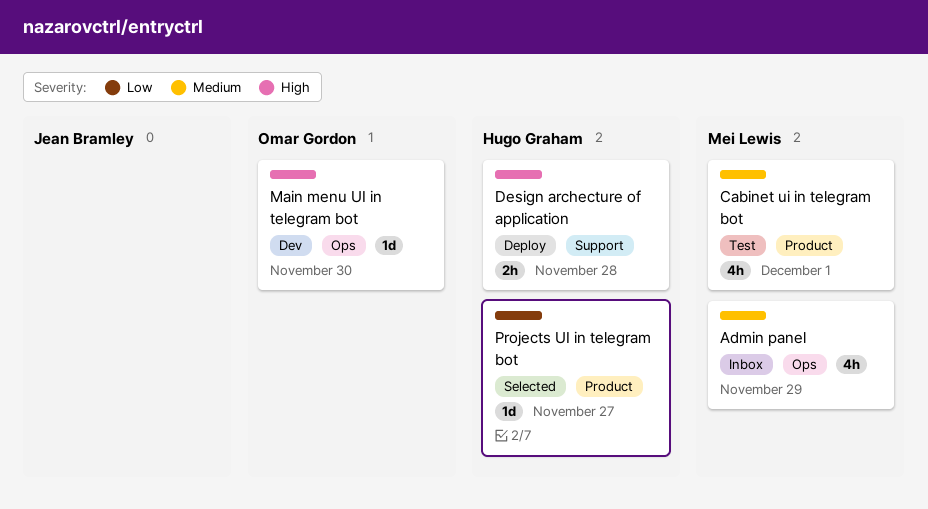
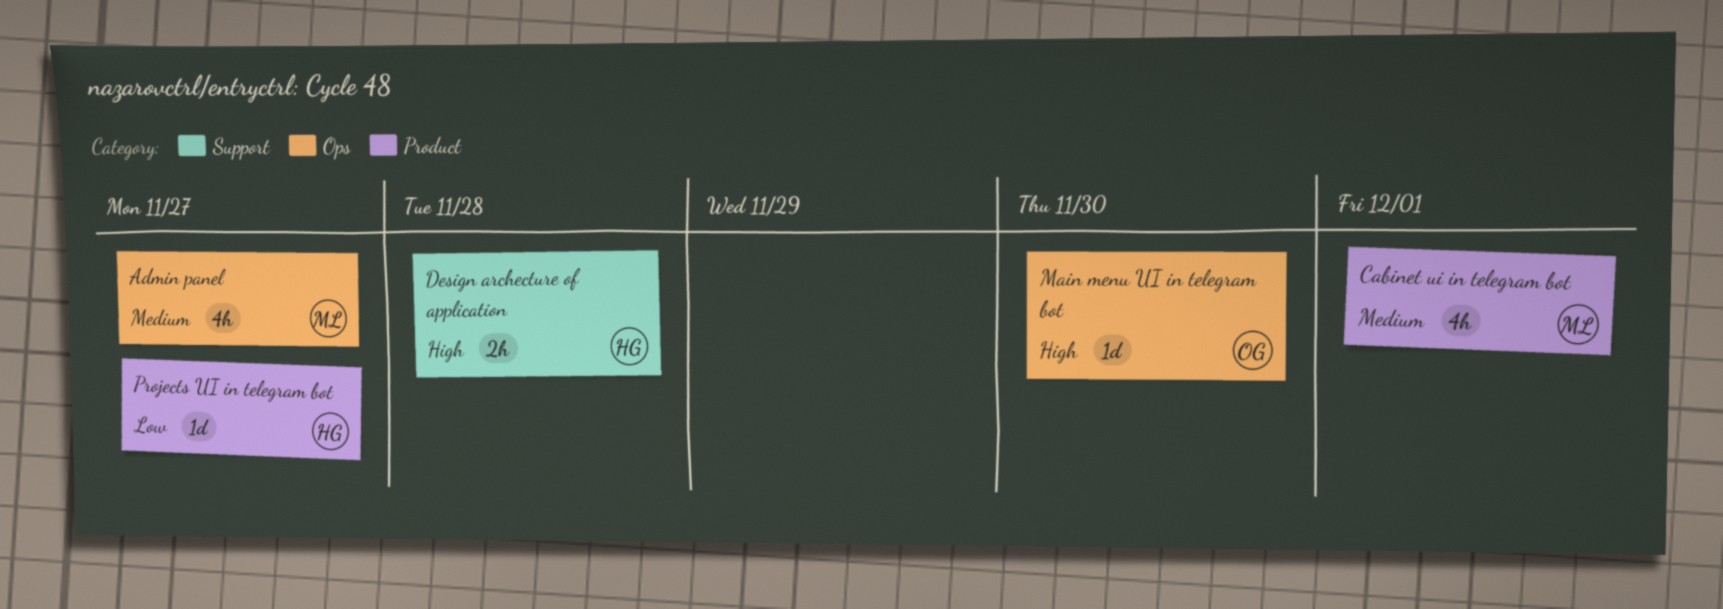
Admin panel, due: Nov 29 -> Nov 27

